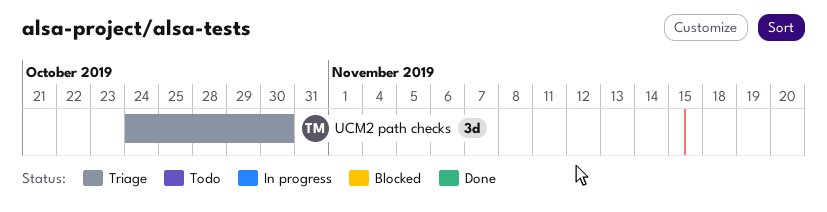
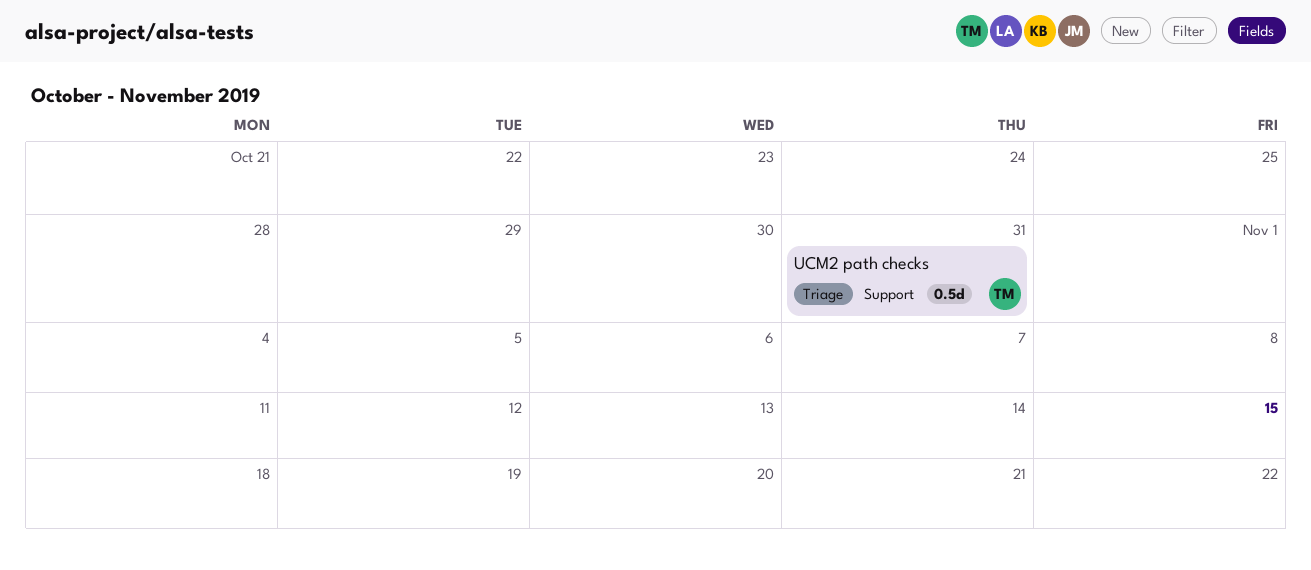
UCM2 path checks, estimate: 3d -> 0.5d
UCM2 path checks, due: Oct 30 -> Oct 31

